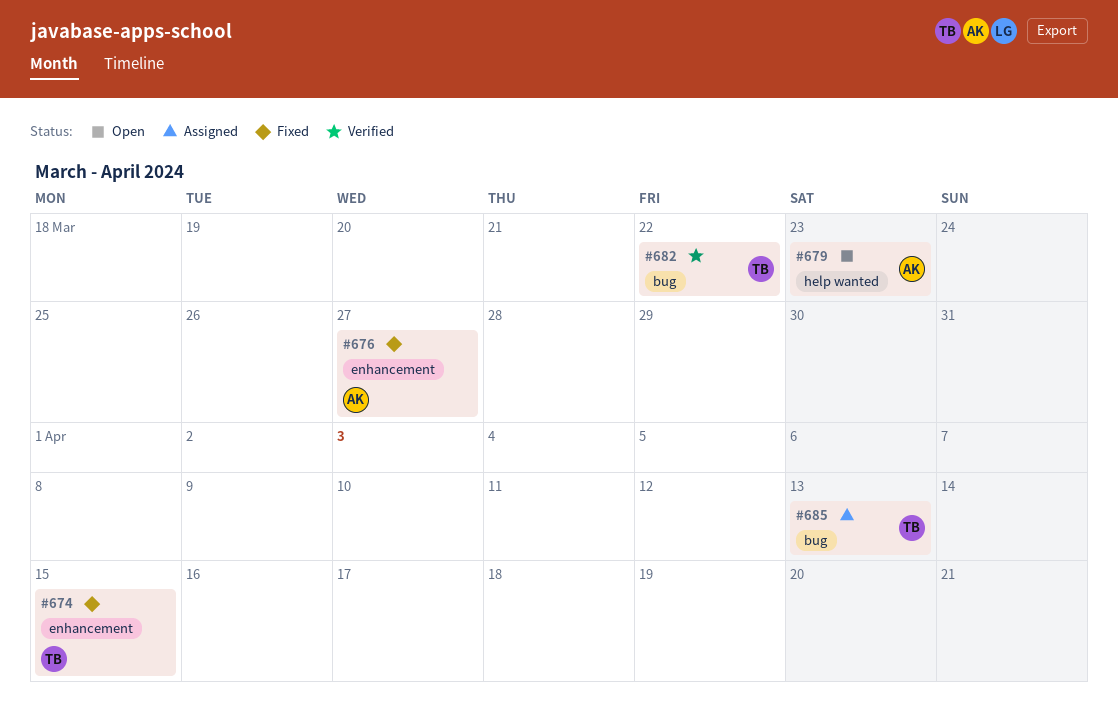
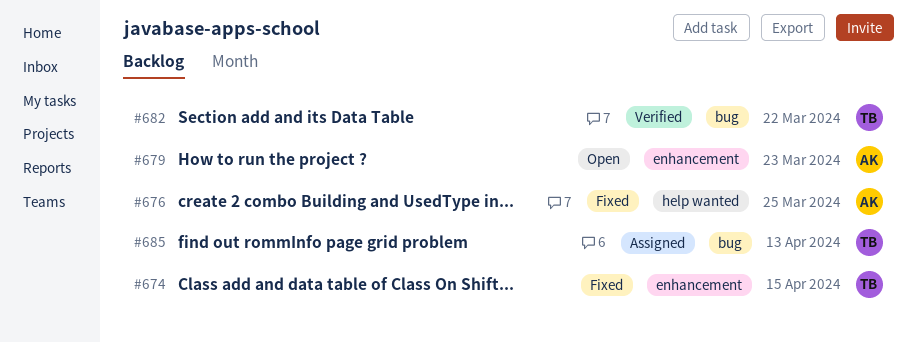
#676, label: enhancement -> help wanted
#676, due: Mar 27 -> Mar 25
#679, label: help wanted -> enhancement

